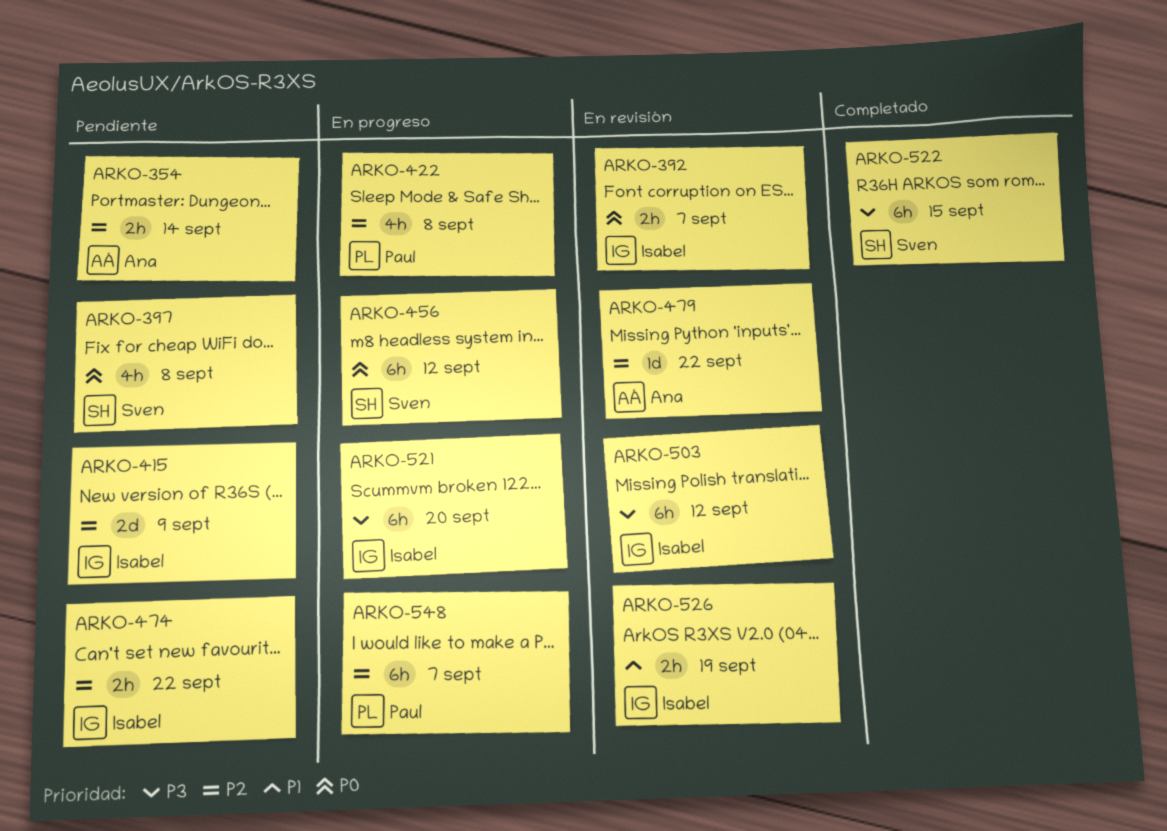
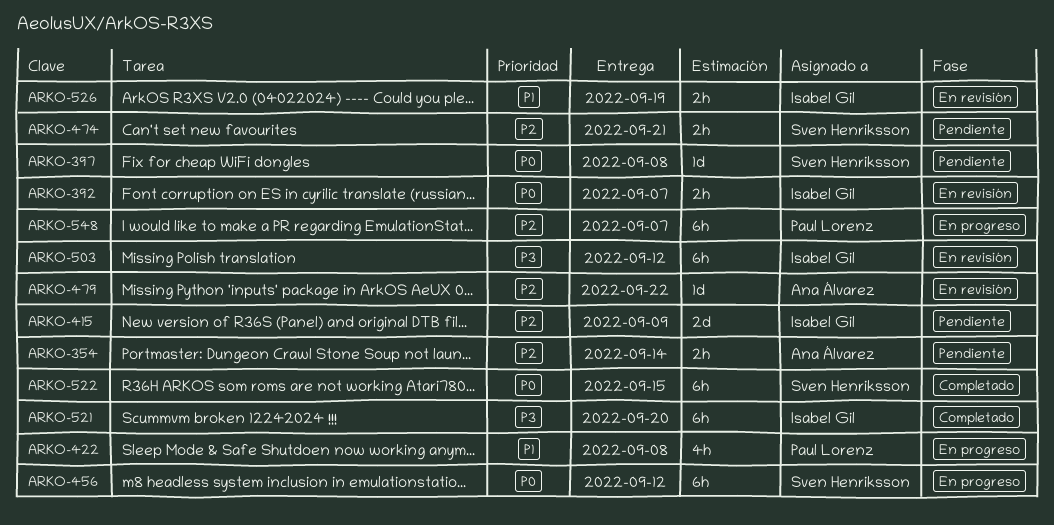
ARKO-397, estimate: 4h -> 1d
ARKO-422, priority: P2 -> P1
ARKO-474, owner: Isabel Gil -> Sven Henriksson
ARKO-474, due: Sep 22 -> Sep 21
ARKO-521, status: En progreso -> Completado
ARKO-522, priority: P3 -> P0

